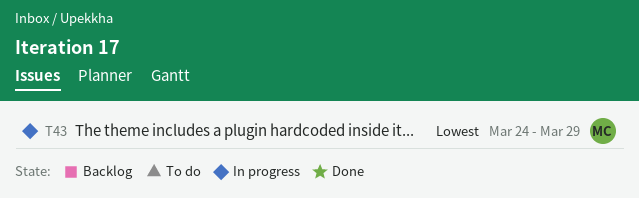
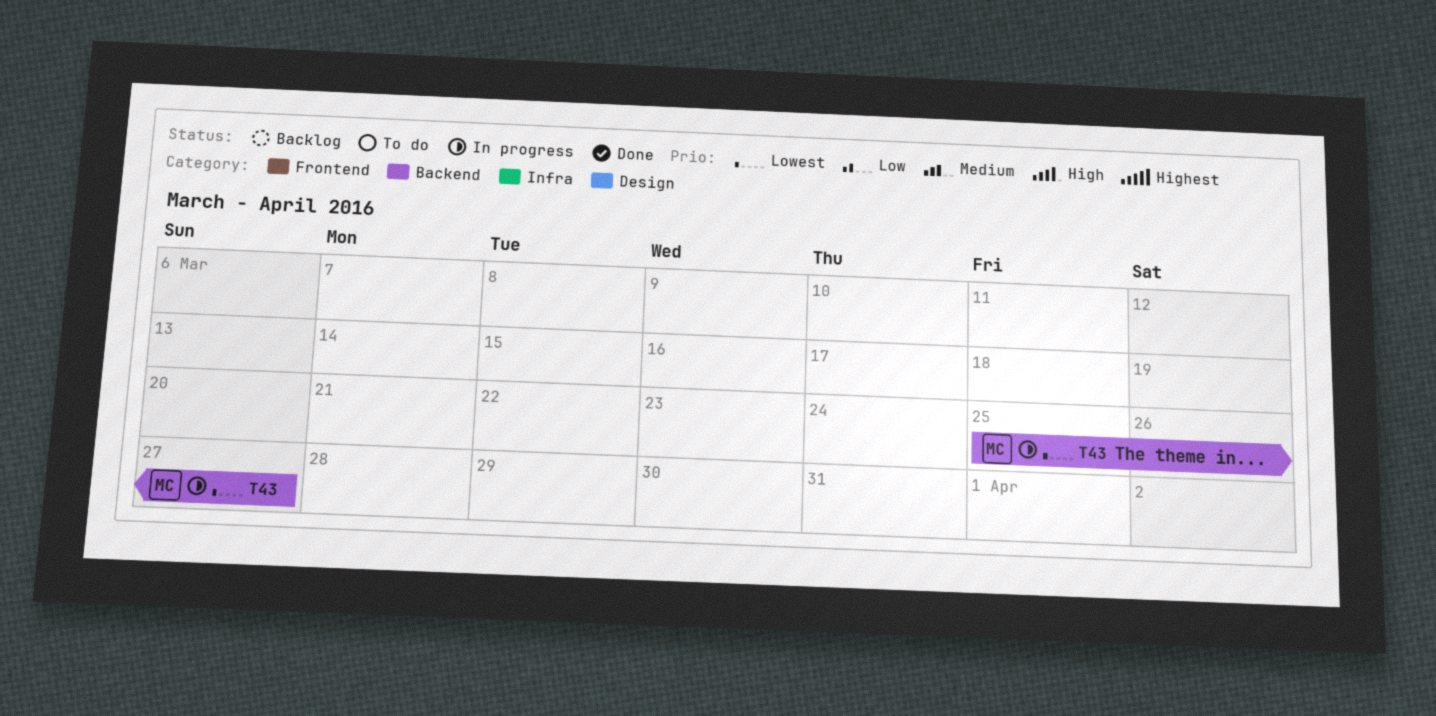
T43, start: Mar 24 -> Mar 25
T43, due: Mar 29 -> Mar 27

